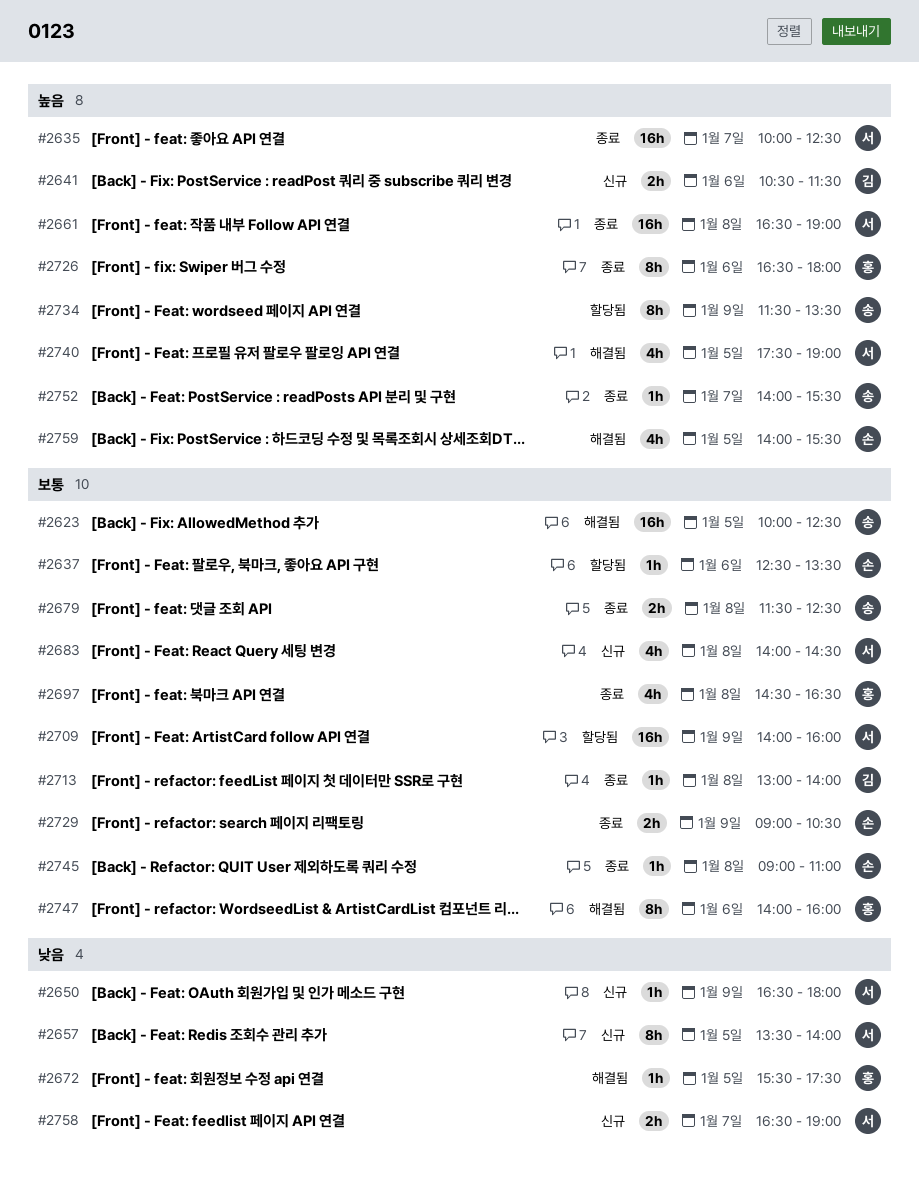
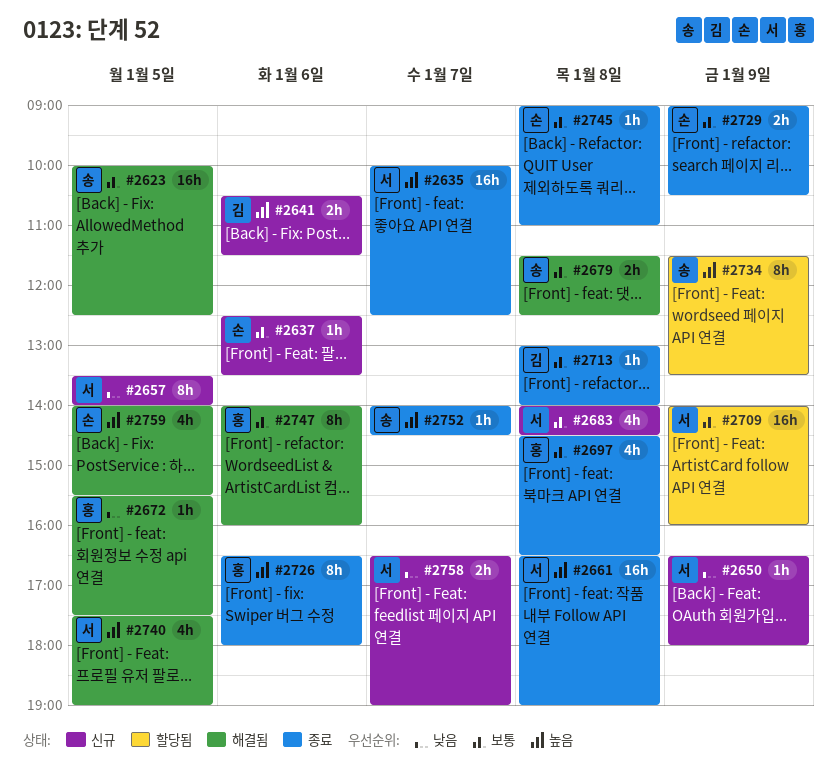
#2637, status: 할당됨 -> 신규
#2679, status: 종료 -> 해결됨
#2752, ends: 15:30 -> 14:30

